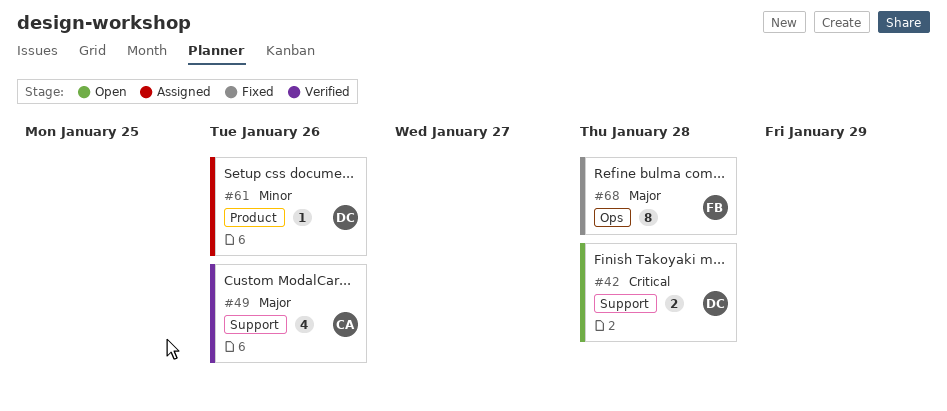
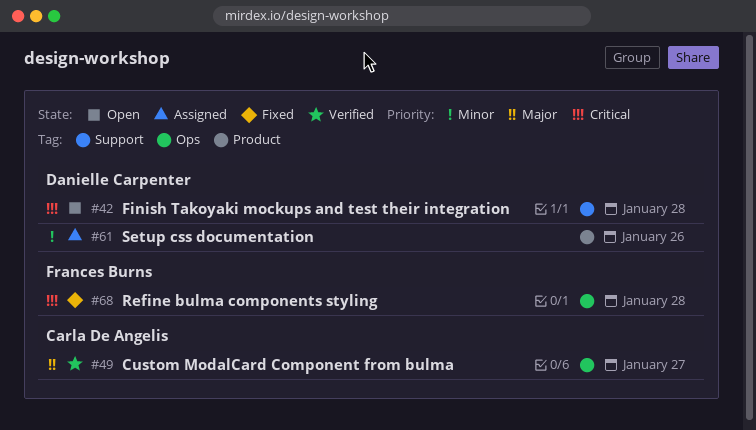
#49, label: Support -> Ops
#49, due: Jan 26 -> Jan 27
#68, priority: Major -> Critical

